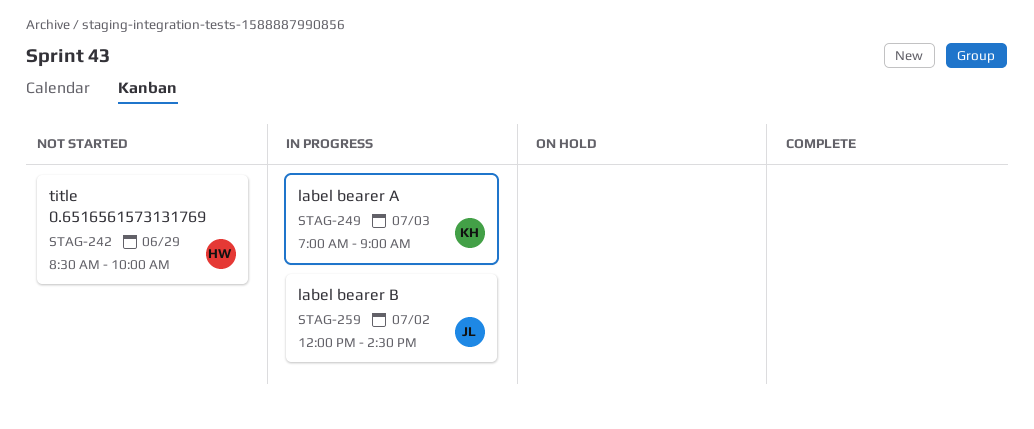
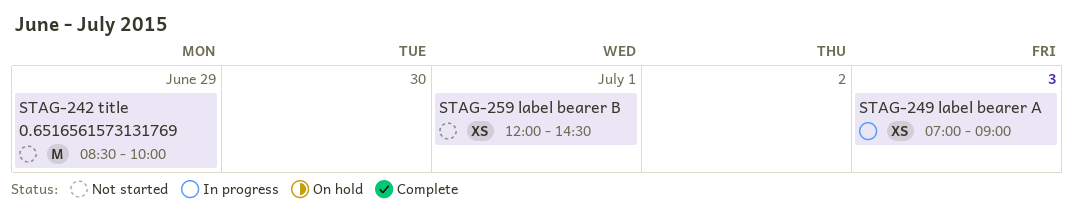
STAG-259, status: In progress -> Not started
STAG-259, day: Jul 2 -> Jul 1

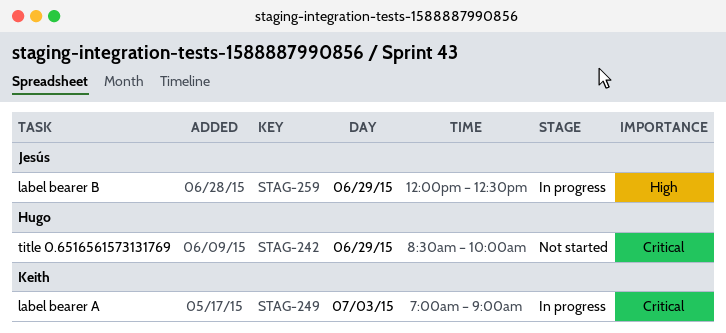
STAG-259, status: Not started -> In progress
STAG-259, day: Jul 1 -> Jun 29
STAG-259, ends: 14:30 -> 12:30

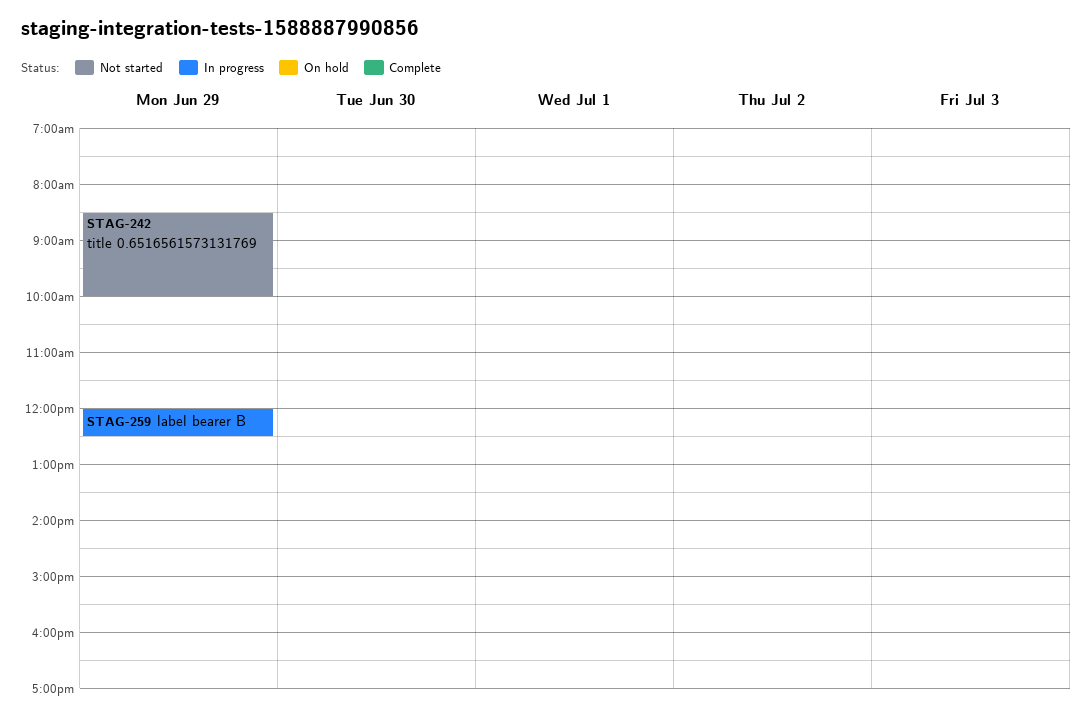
STAG-249: present -> none

